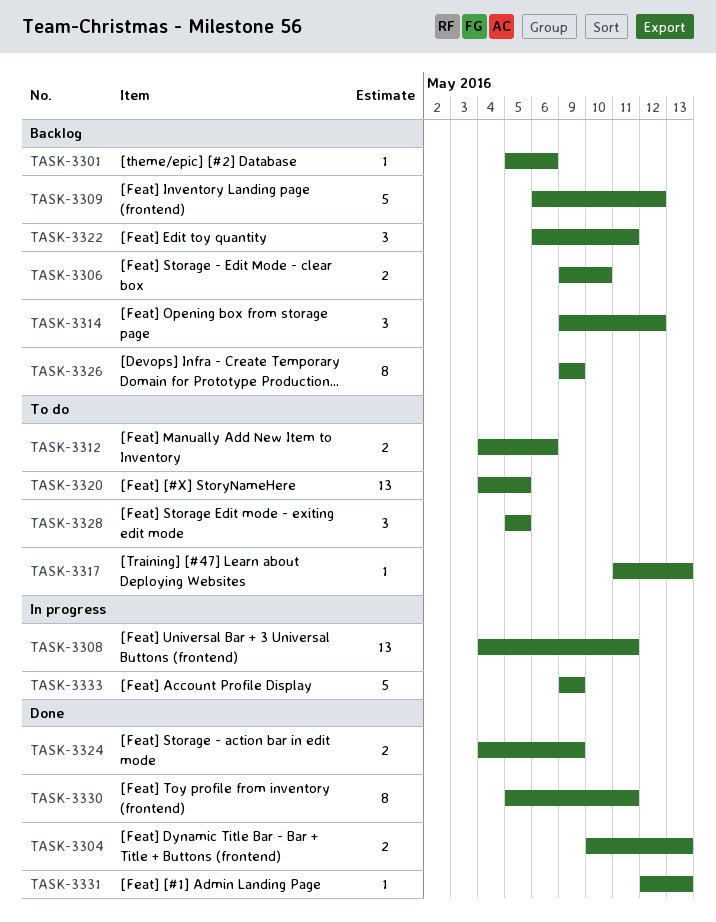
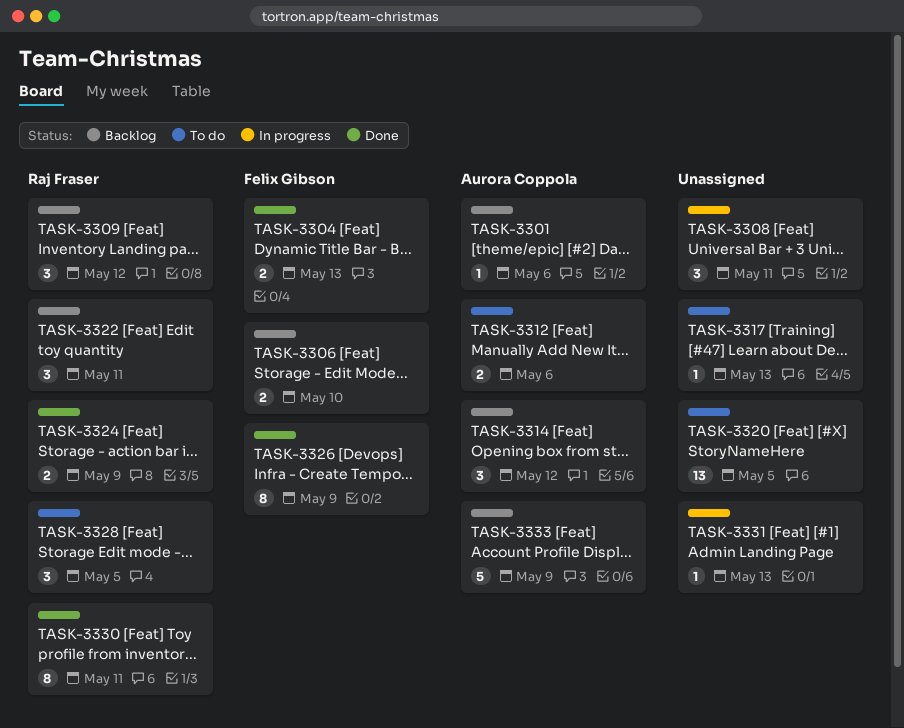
TASK-3308, estimate: 13 -> 3
TASK-3309, estimate: 5 -> 3
TASK-3326, status: Backlog -> Done
TASK-3331, status: Done -> In progress
TASK-3333, status: In progress -> Backlog

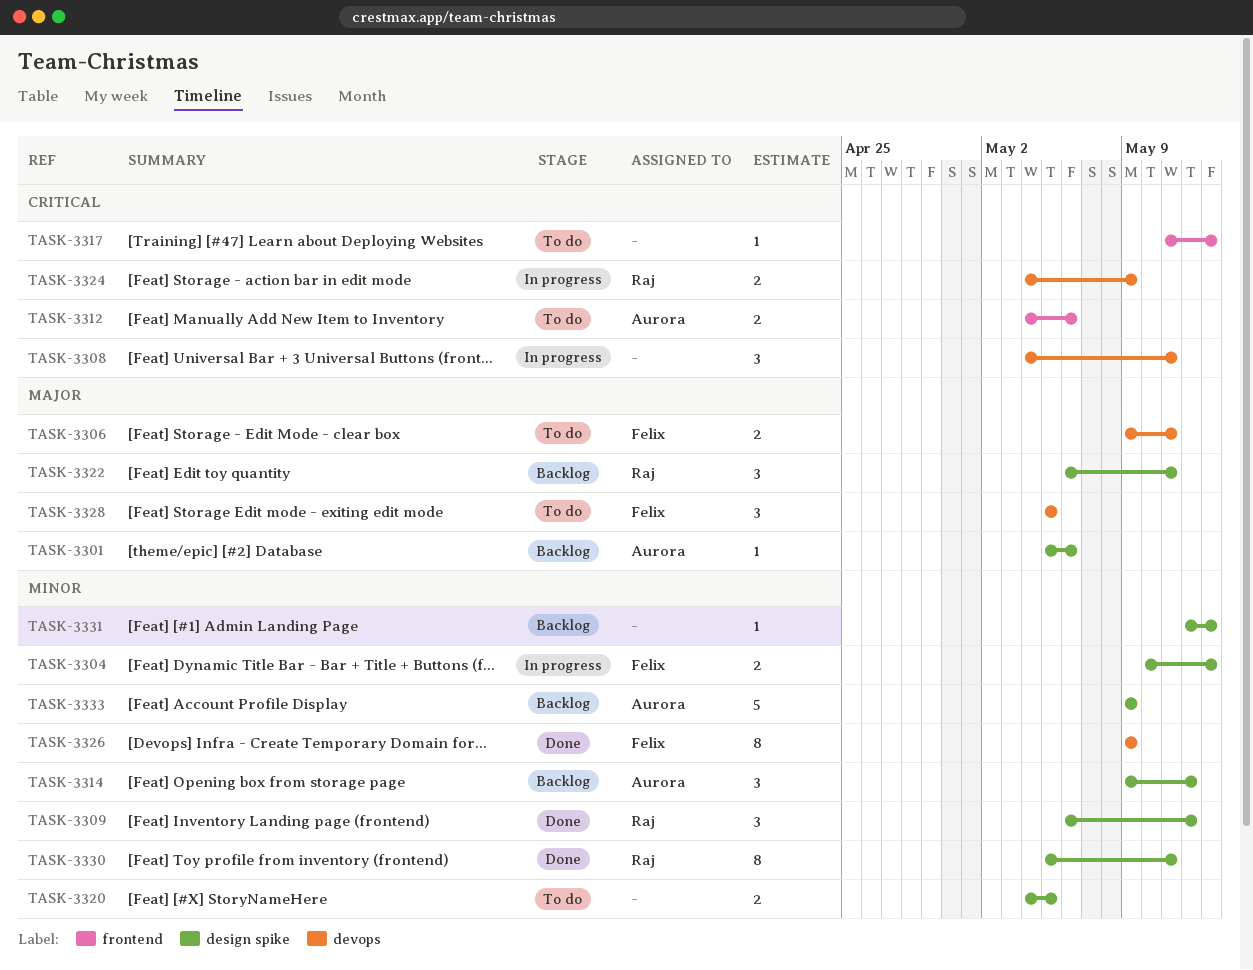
TASK-3304, status: Done -> In progress
TASK-3306, status: Backlog -> To do
TASK-3306, due: May 10 -> May 11
TASK-3309, status: Backlog -> Done
TASK-3320, estimate: 13 -> 2
TASK-3324, status: Done -> In progress
TASK-3328, owner: Raj Fraser -> Felix Gibson
TASK-3331, status: In progress -> Backlog

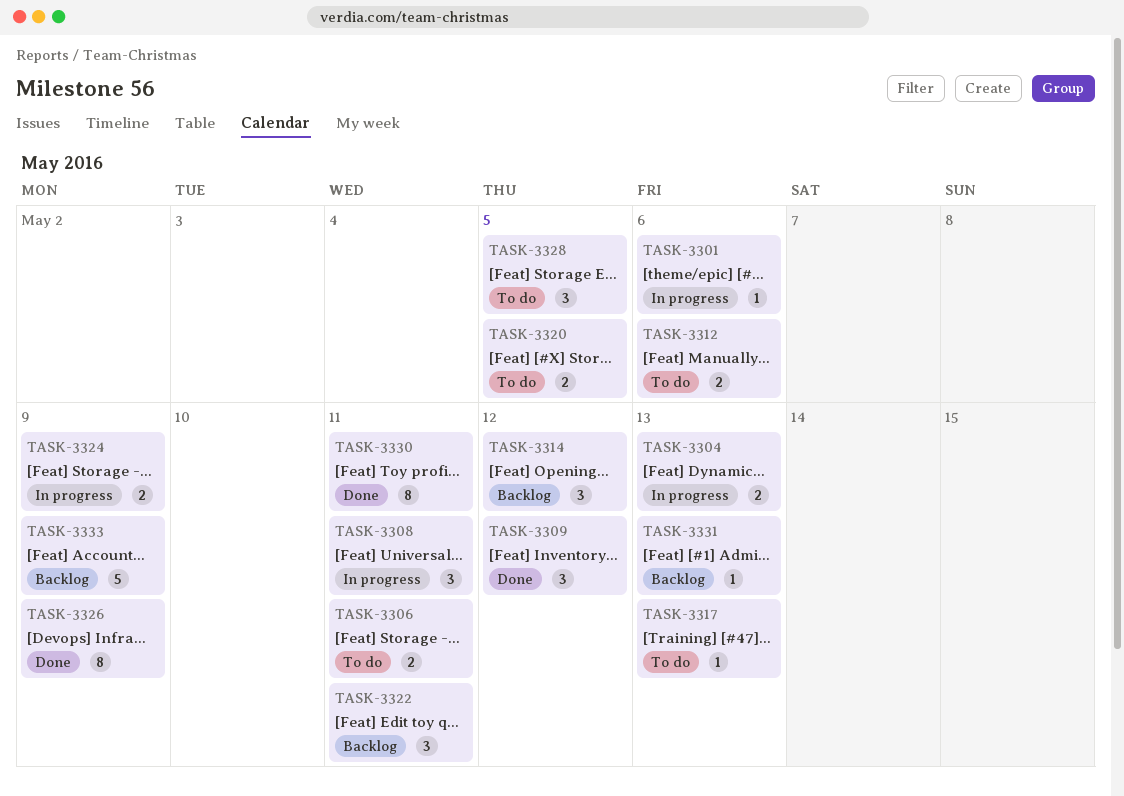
TASK-3301, status: Backlog -> In progress

